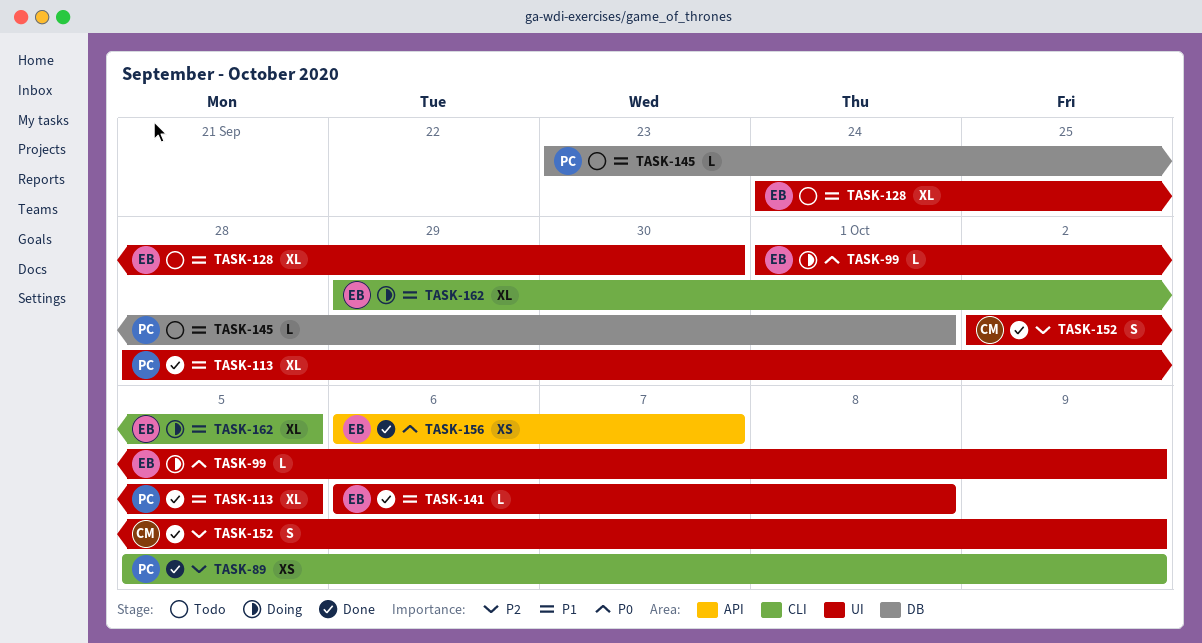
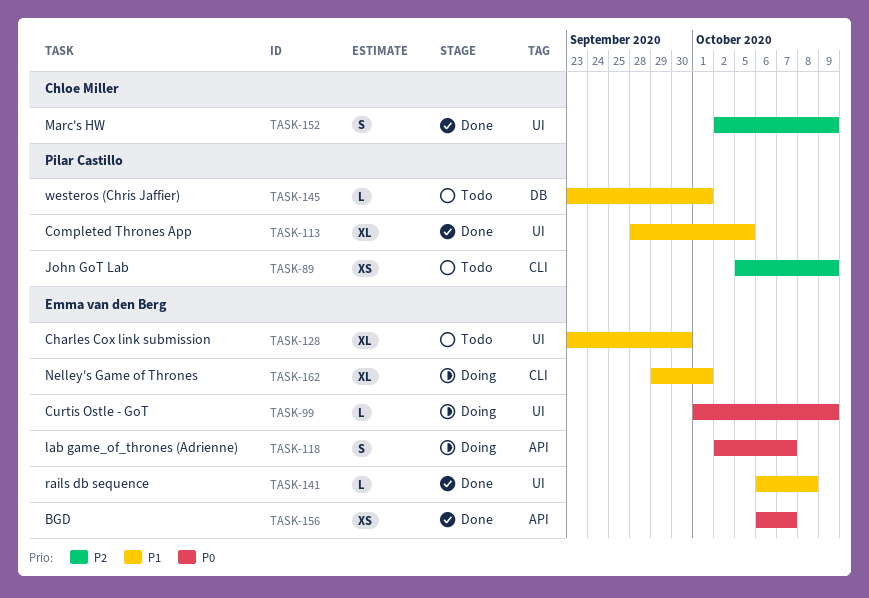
TASK-89, status: Done -> Todo
TASK-118: none -> present
TASK-128, start: Sep 24 -> Sep 23
TASK-162, due: Oct 5 -> Oct 1

